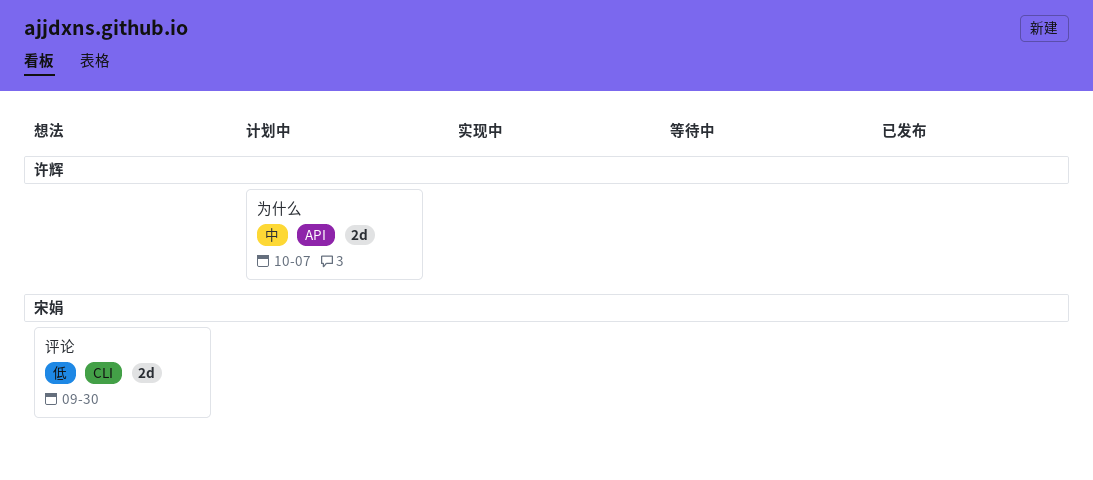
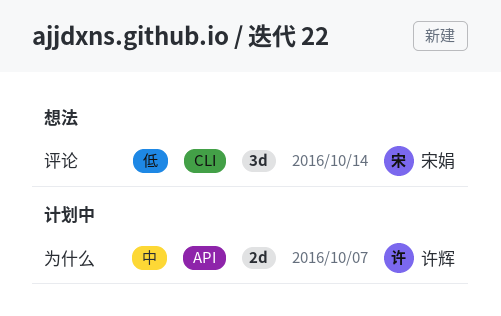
评论, estimate: 2d -> 3d
评论, due: Sep 30 -> Oct 14

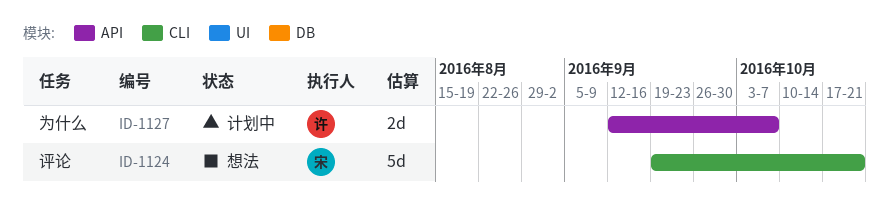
评论, estimate: 3d -> 5d
评论, due: Oct 14 -> Oct 21

